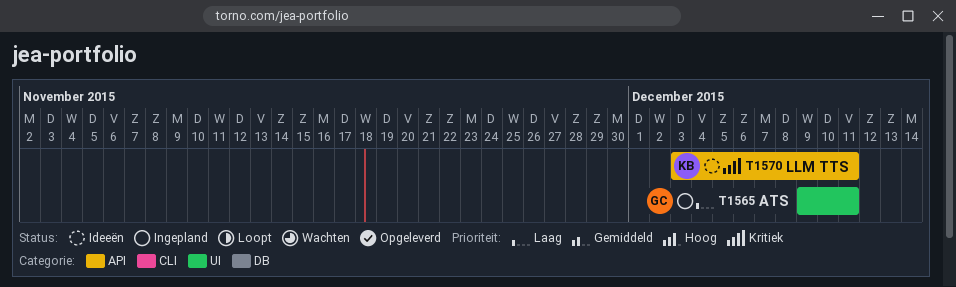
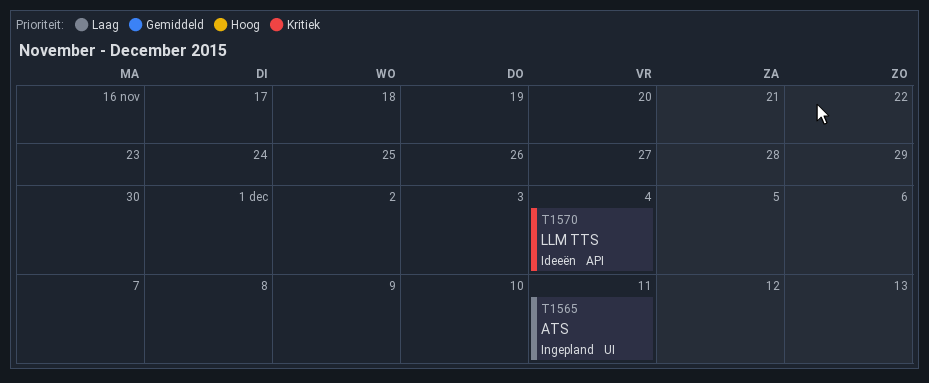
T1570, due: Dec 11 -> Dec 4

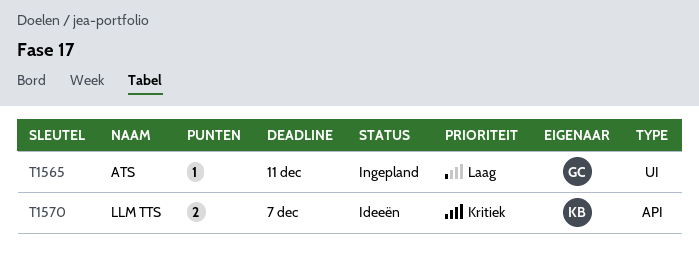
T1570, due: Dec 4 -> Dec 7

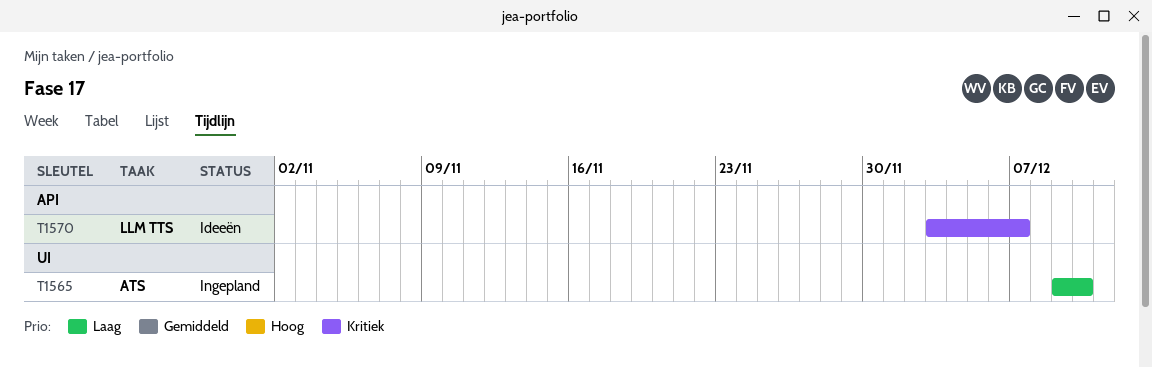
T1565, due: Dec 11 -> Dec 10

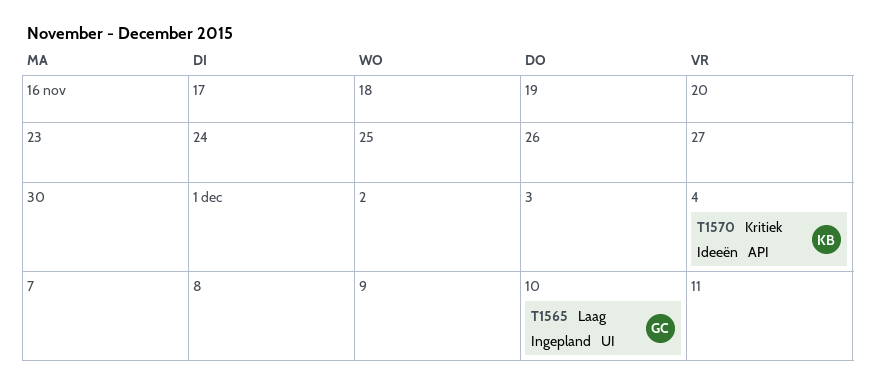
T1570, due: Dec 7 -> Dec 4

